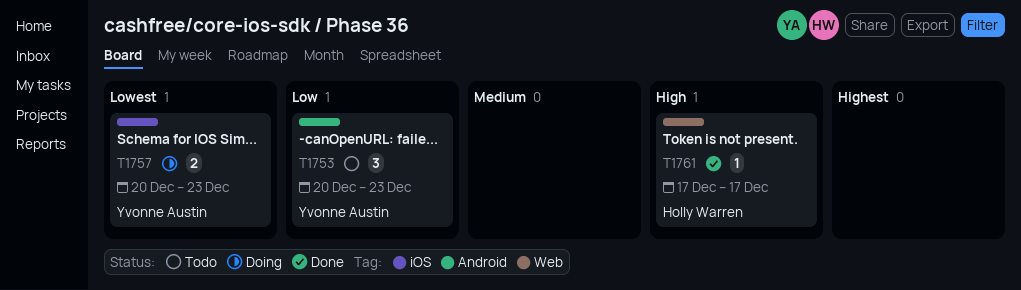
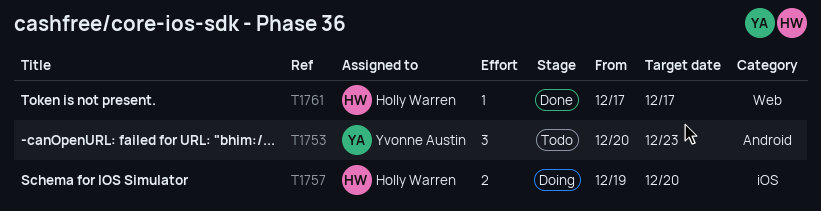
T1757, owner: Yvonne Austin -> Holly Warren
T1757, start: Dec 20 -> Dec 19
T1757, due: Dec 23 -> Dec 20

